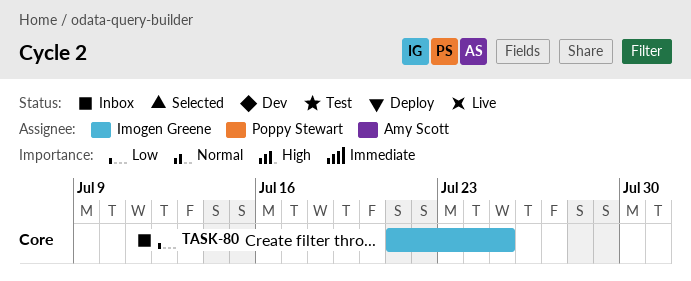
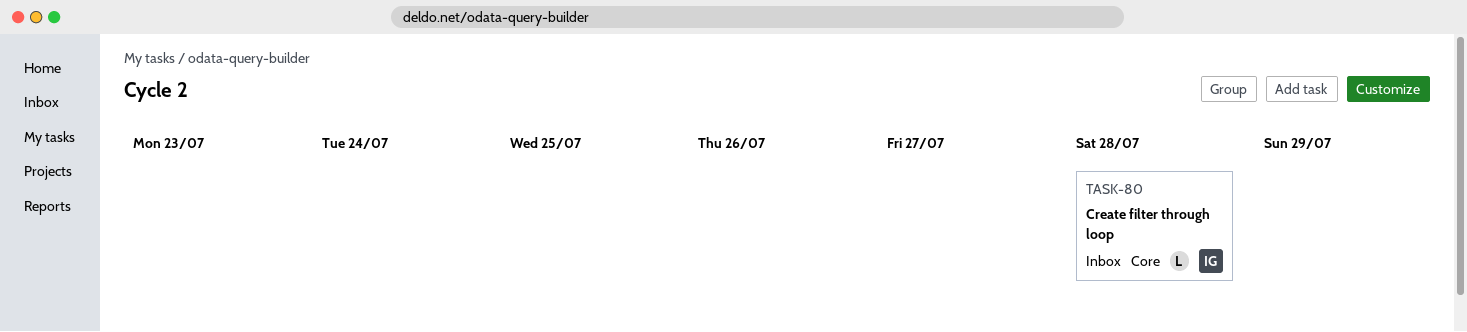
TASK-80, due: Jul 25 -> Jul 28

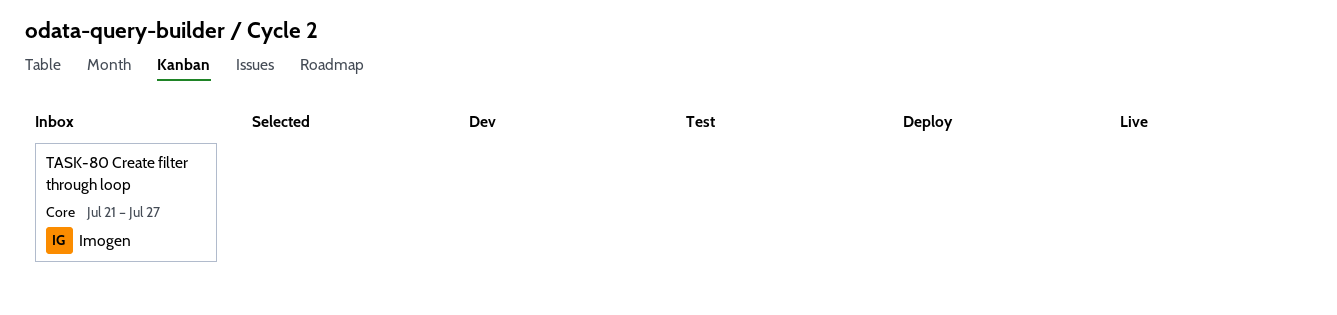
TASK-80, due: Jul 28 -> Jul 27

